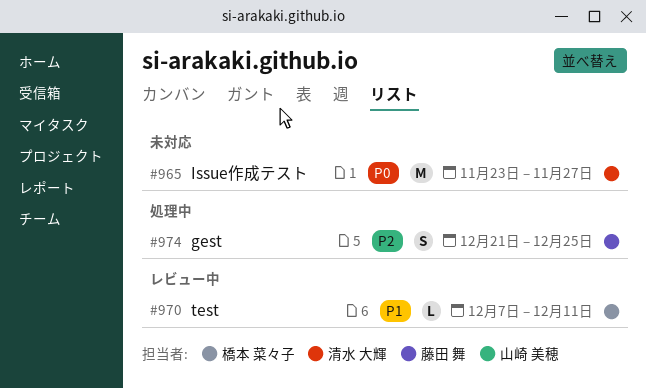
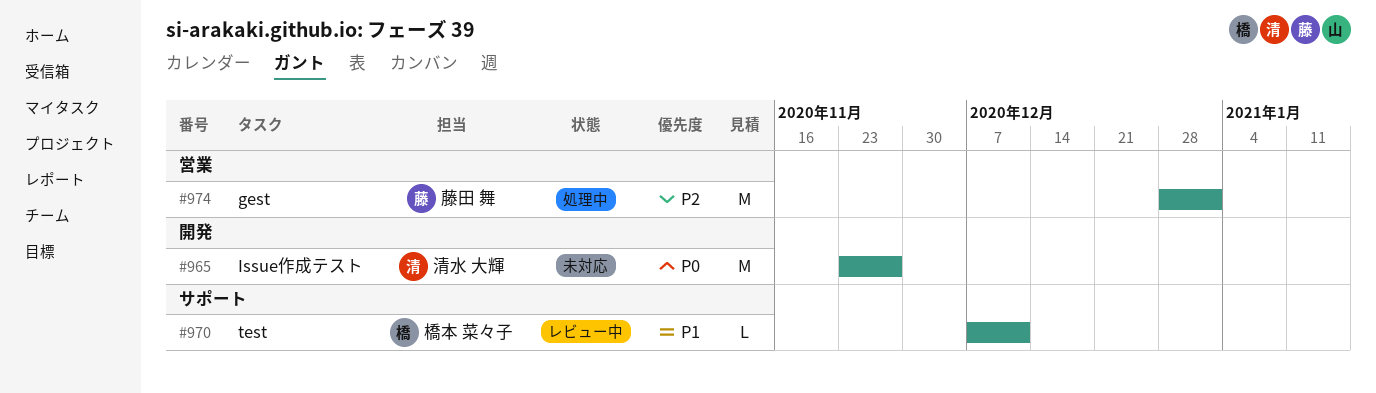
#974, estimate: S -> M
#974, start: Dec 21 -> Dec 28
#974, due: Dec 25 -> Jan 1

